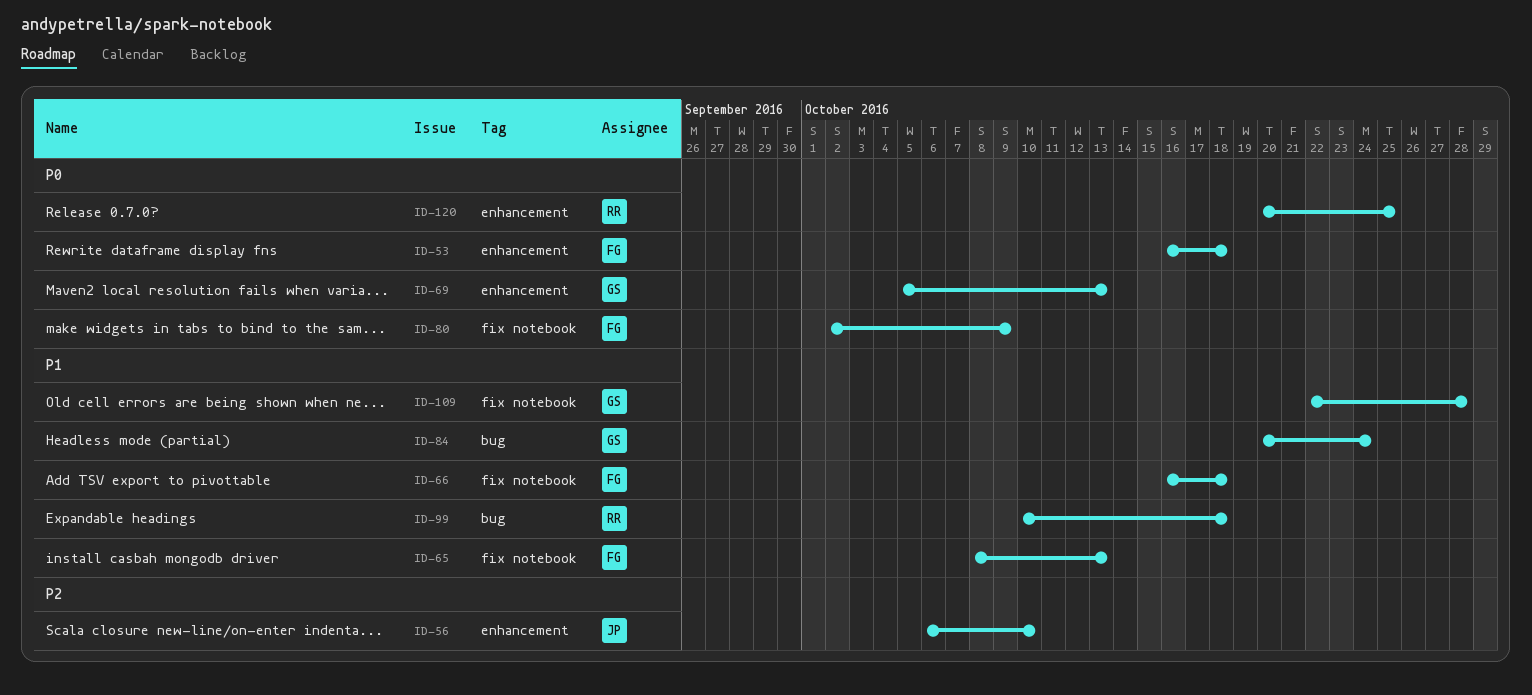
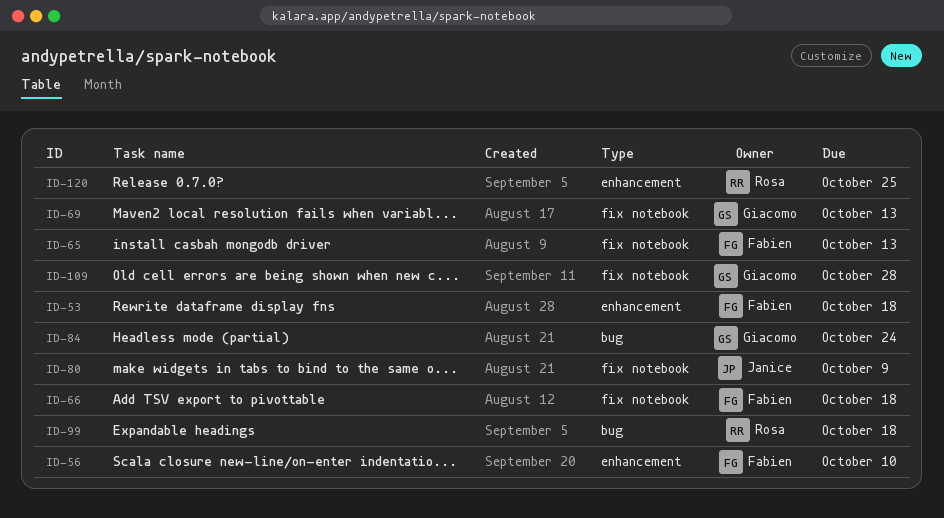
ID-56, owner: Janice -> Fabien
ID-69, label: enhancement -> fix notebook
ID-80, owner: Fabien -> Janice

